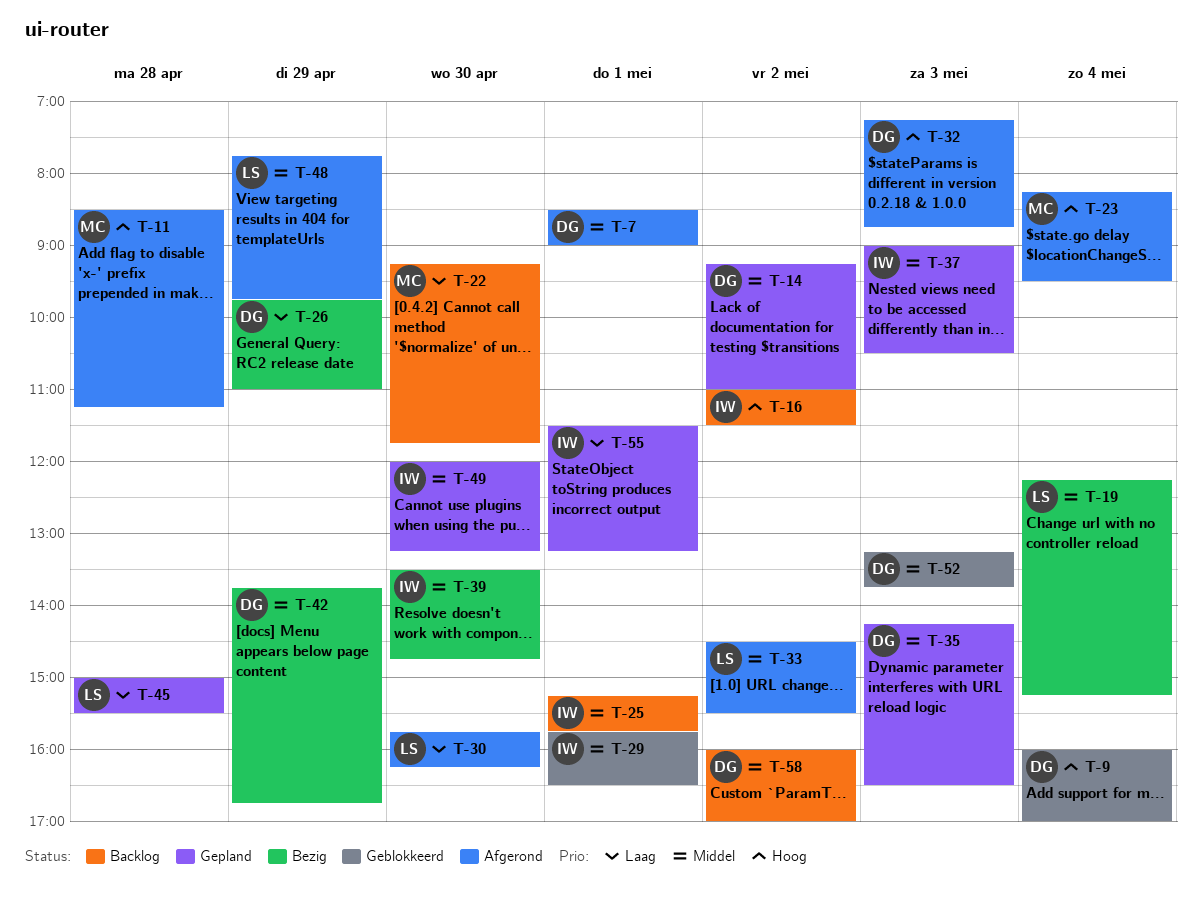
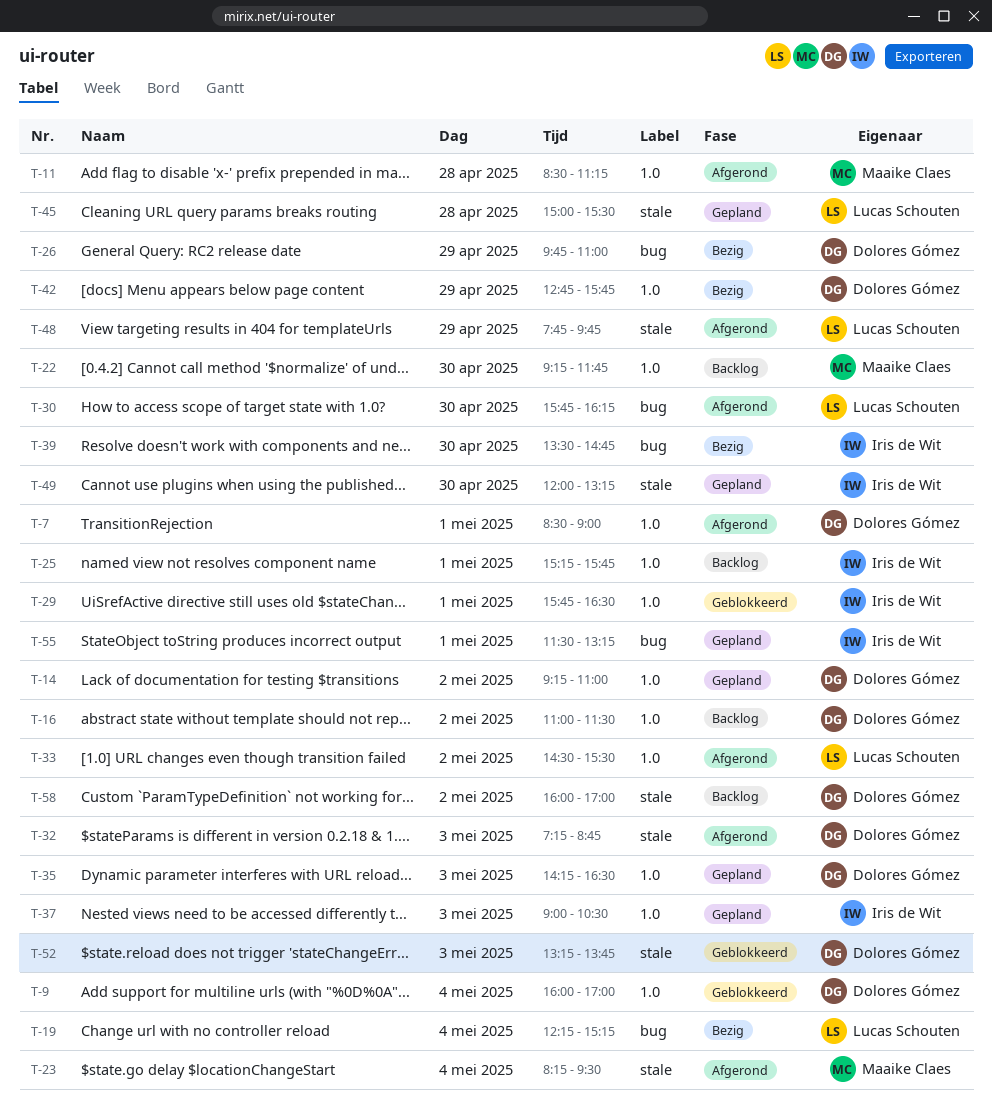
T-16, owner: Iris de Wit -> Dolores Gómez
T-42, begins: 13:45 -> 12:45
T-42, ends: 16:45 -> 15:45

